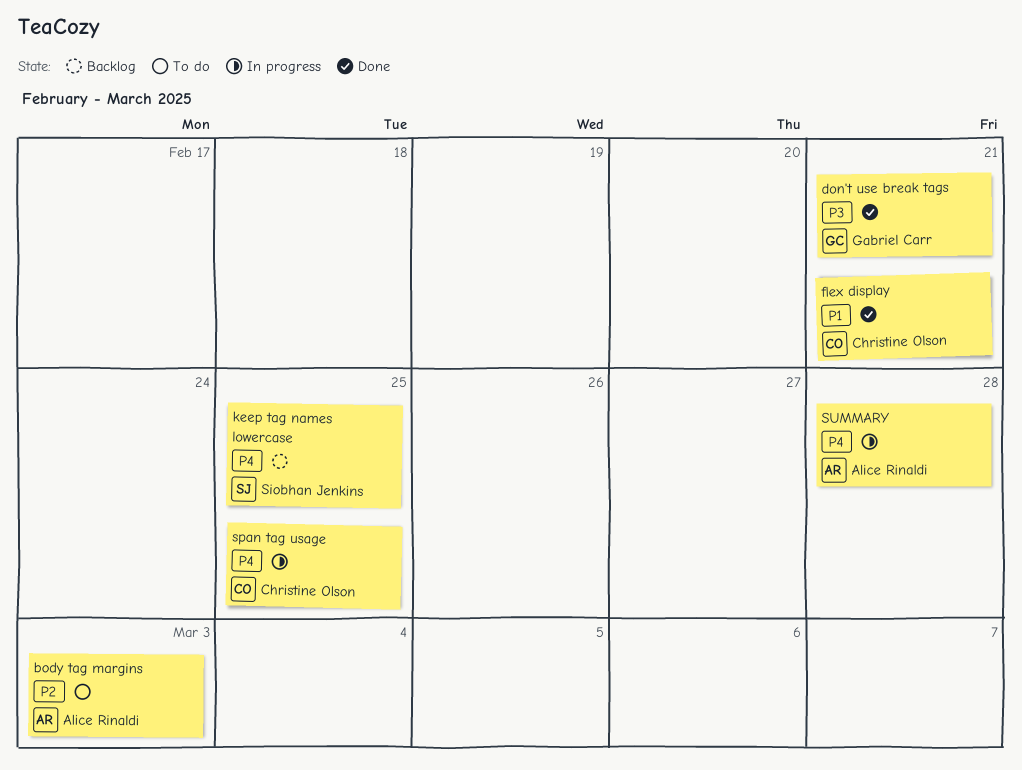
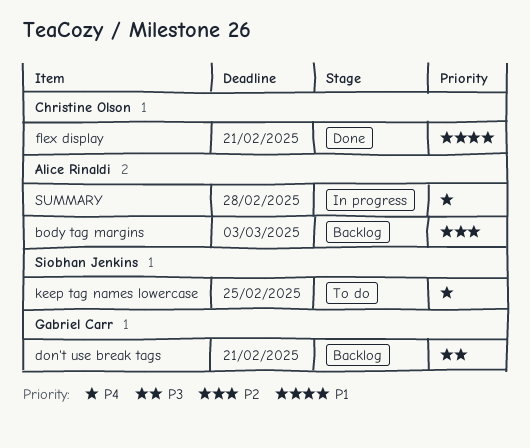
body tag margins, status: To do -> Backlog
don't use break tags, status: Done -> Backlog
keep tag names lowercase, status: Backlog -> To do
span tag usage: present -> none

